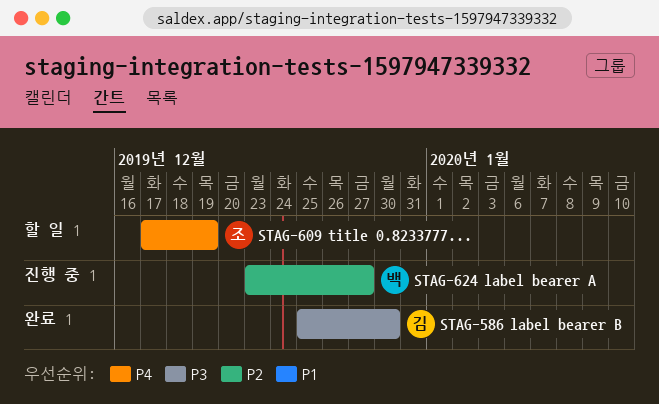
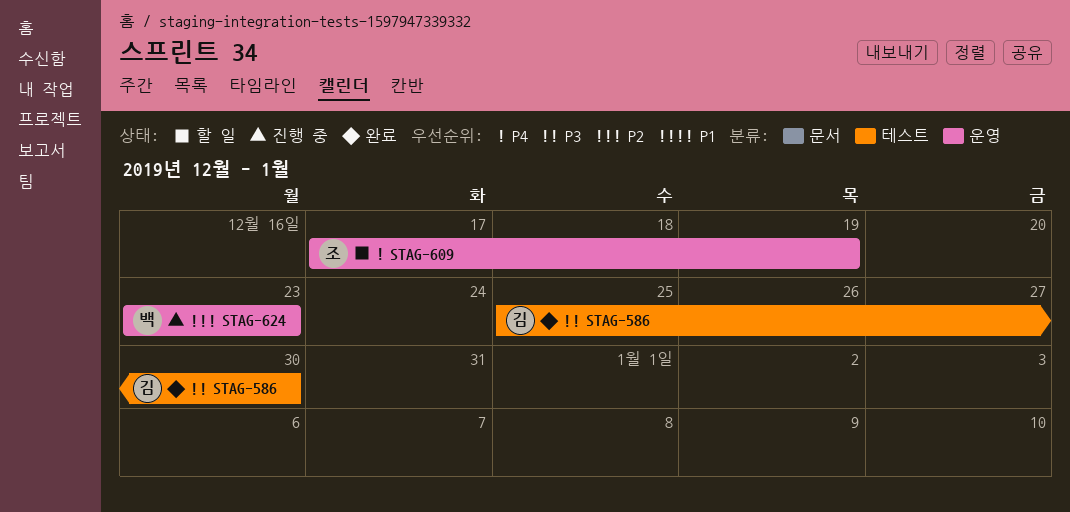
STAG-624, due: Dec 27 -> Dec 23

